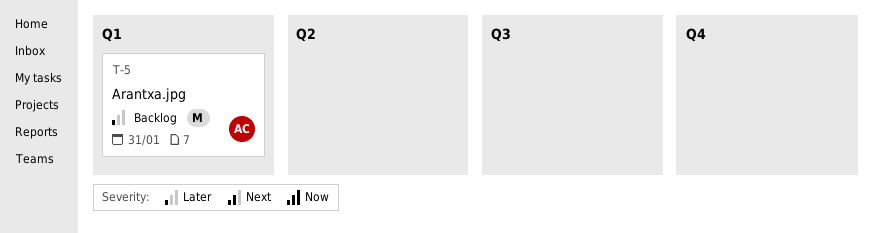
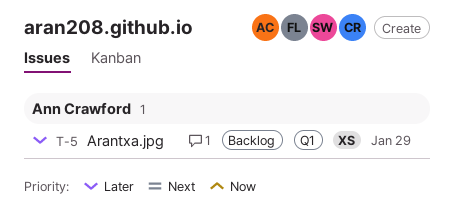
T-5, estimate: M -> XS
T-5, due: Jan 31 -> Jan 29

